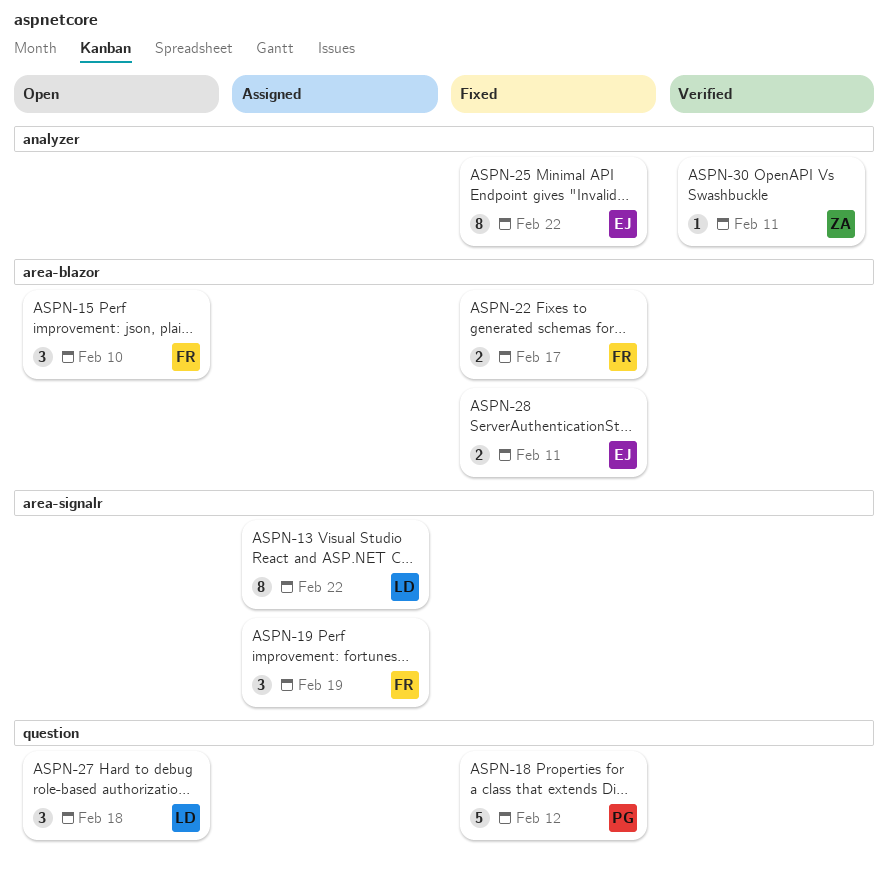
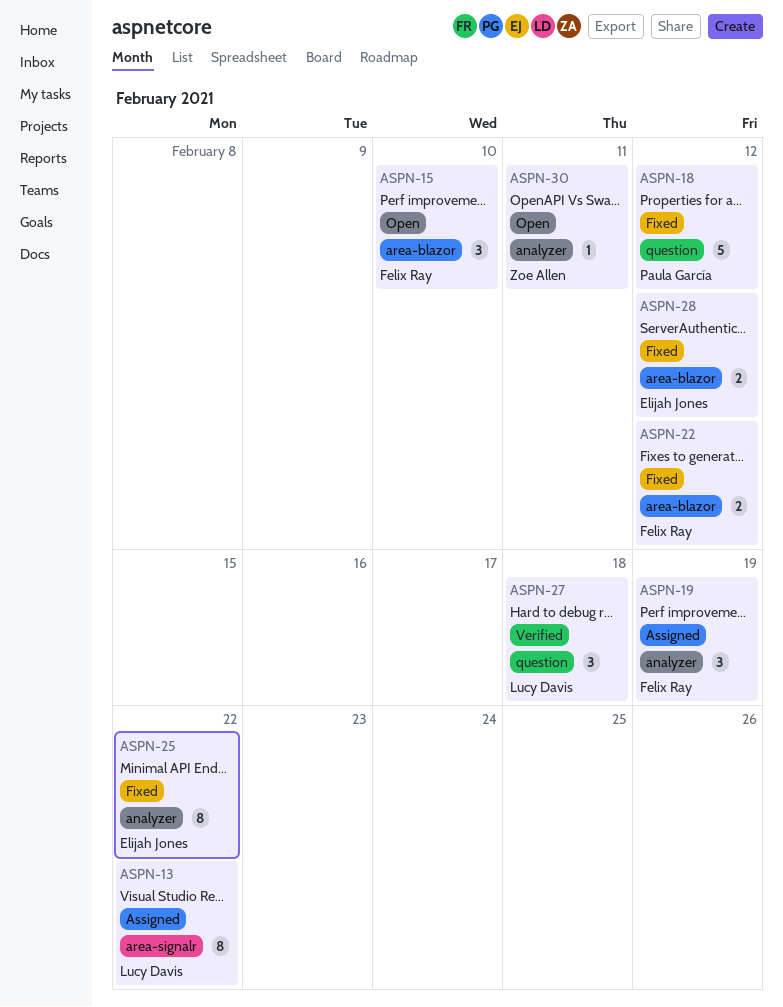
ASPN-19, label: area-signalr -> analyzer
ASPN-22, due: Feb 17 -> Feb 12
ASPN-27, status: Open -> Verified
ASPN-28, due: Feb 11 -> Feb 12
ASPN-30, status: Verified -> Open

